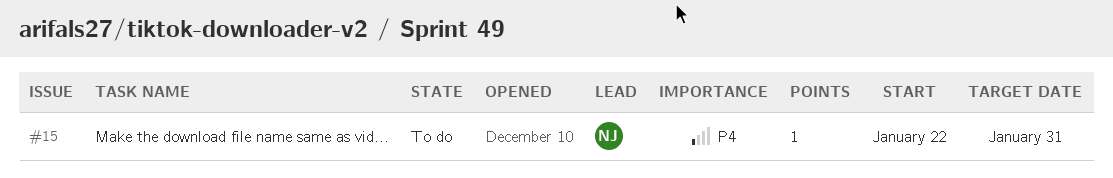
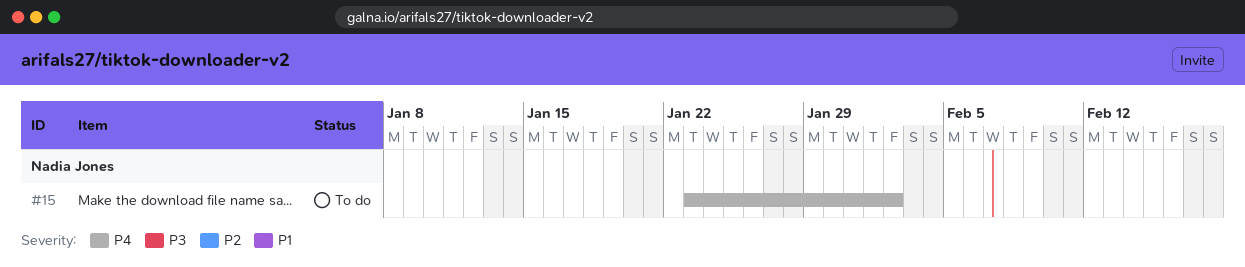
#15, start: Jan 22 -> Jan 23
#15, due: Jan 31 -> Feb 2

